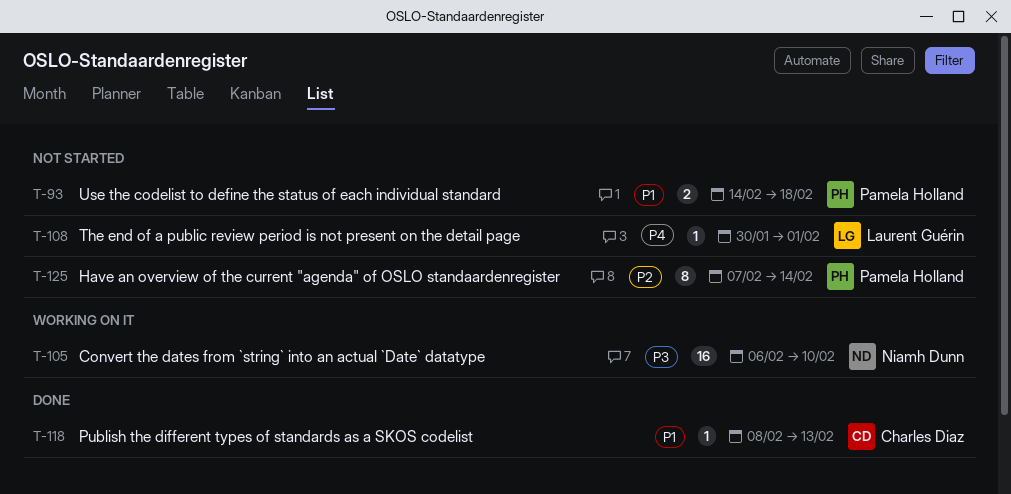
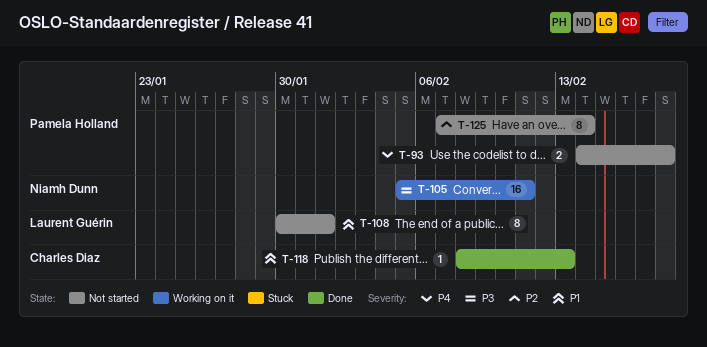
T-93, priority: P1 -> P4
T-105, start: Feb 6 -> Feb 5
T-105, due: Feb 10 -> Feb 11
T-108, priority: P4 -> P1
T-108, estimate: 1 -> 8

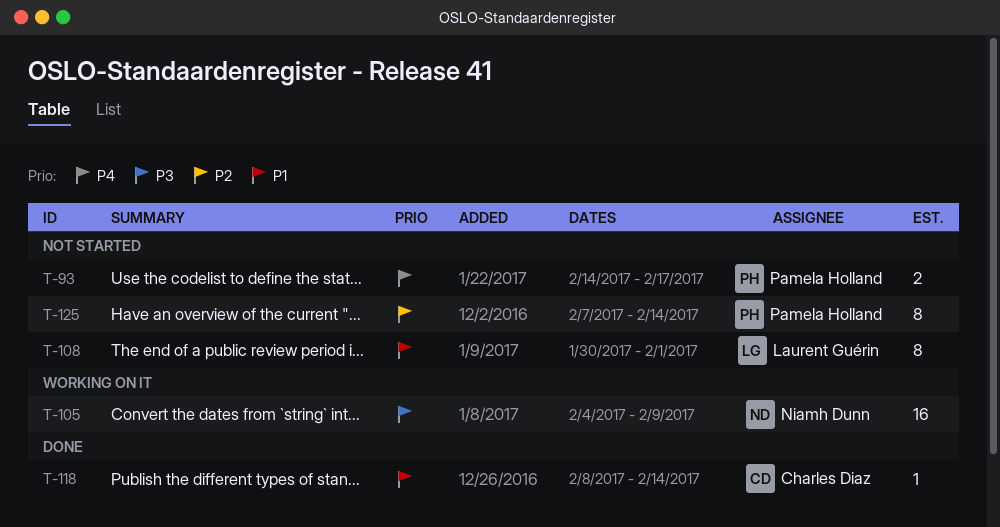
T-93, due: Feb 18 -> Feb 17
T-105, start: Feb 5 -> Feb 4
T-105, due: Feb 11 -> Feb 9
T-118, due: Feb 13 -> Feb 14

